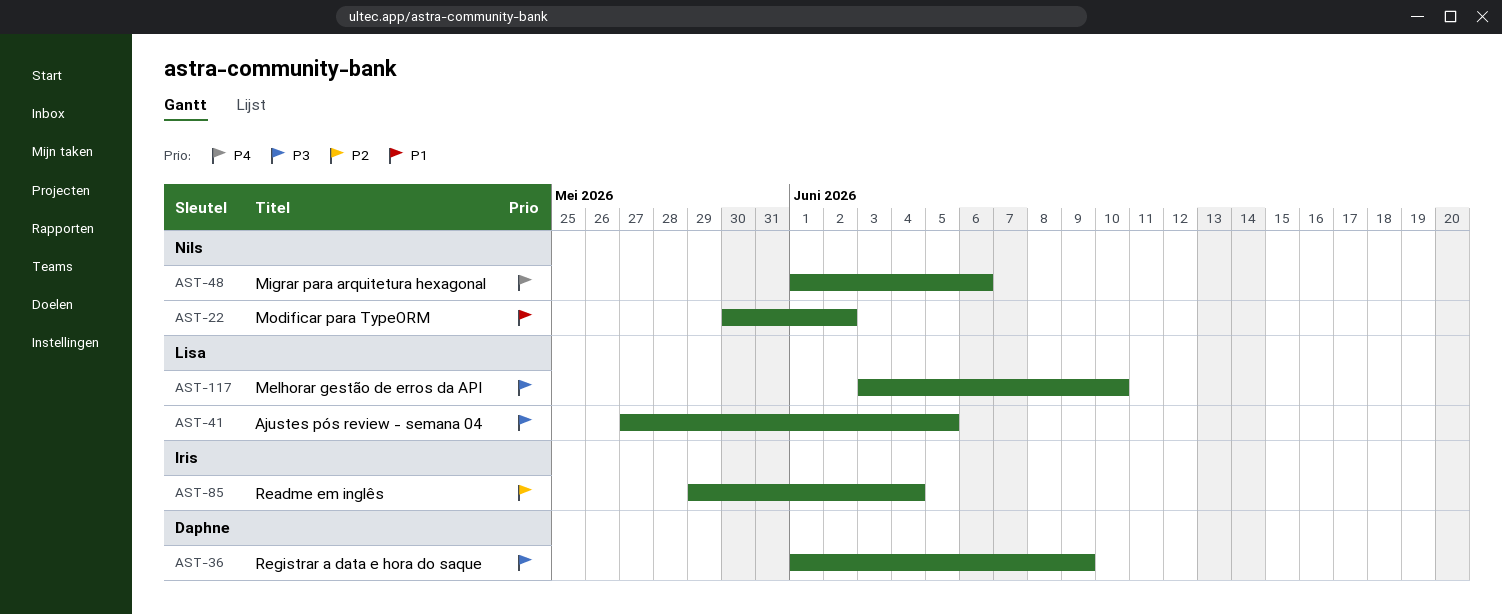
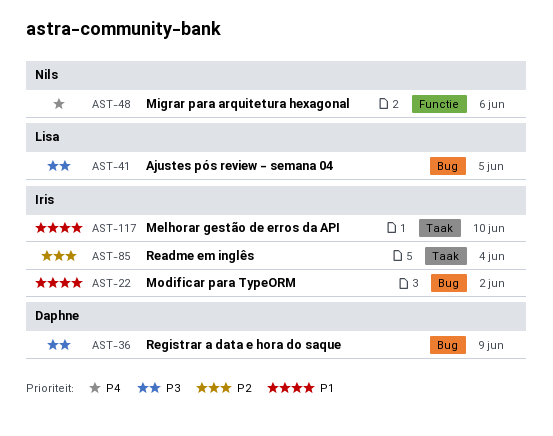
AST-22, owner: Nils -> Iris
AST-117, owner: Lisa -> Iris
AST-117, priority: P3 -> P1

